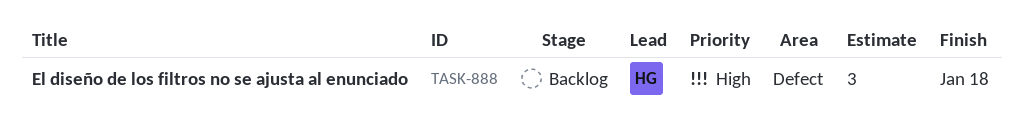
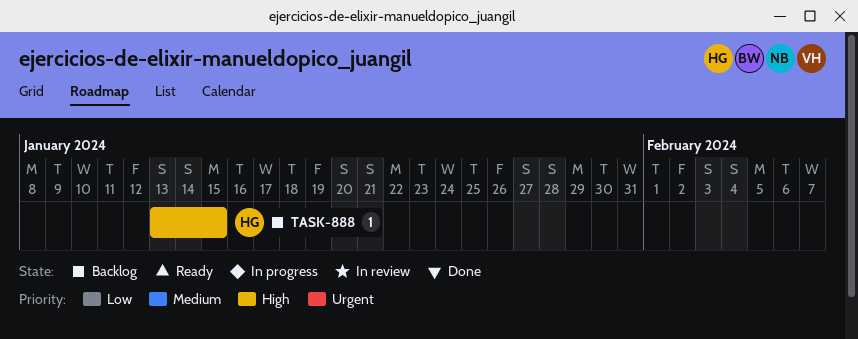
TASK-888, estimate: 3 -> 1
TASK-888, due: Jan 18 -> Jan 15

